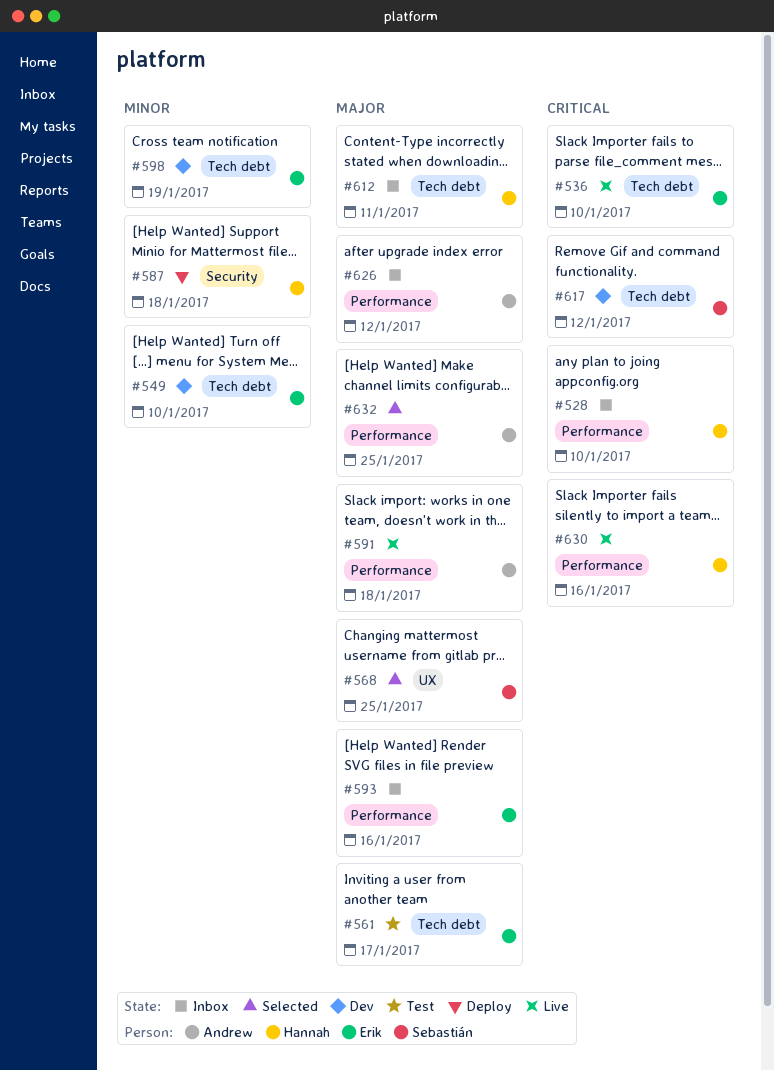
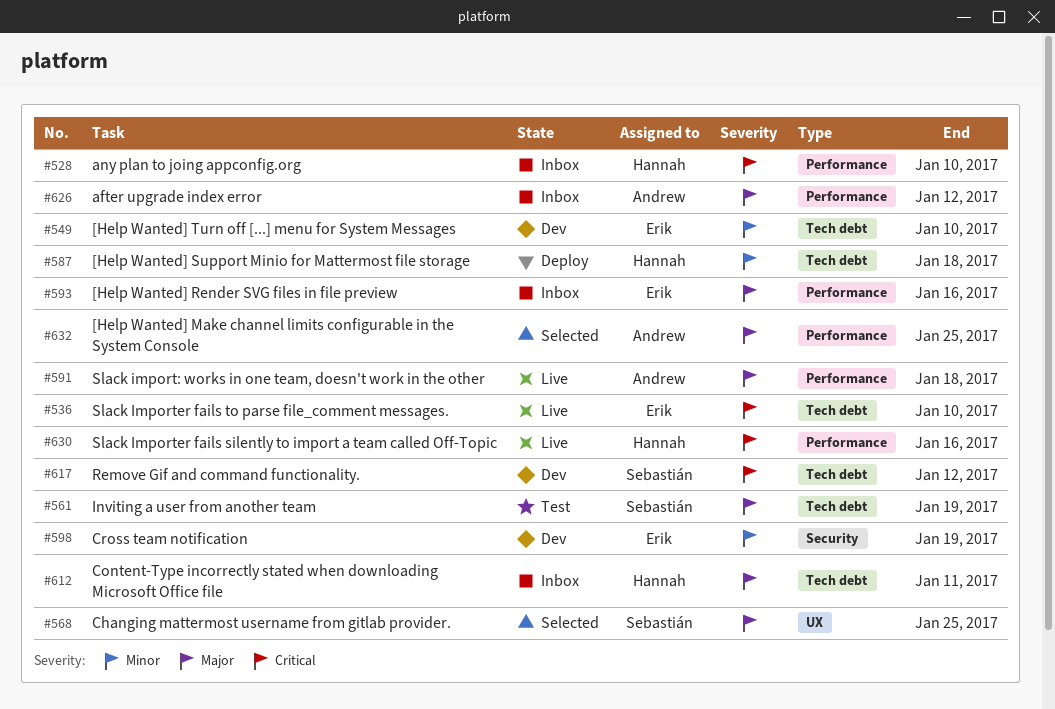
#561, owner: Erik -> Sebastián
#561, due: Jan 17 -> Jan 19
#587, label: Security -> Tech debt
#598, label: Tech debt -> Security

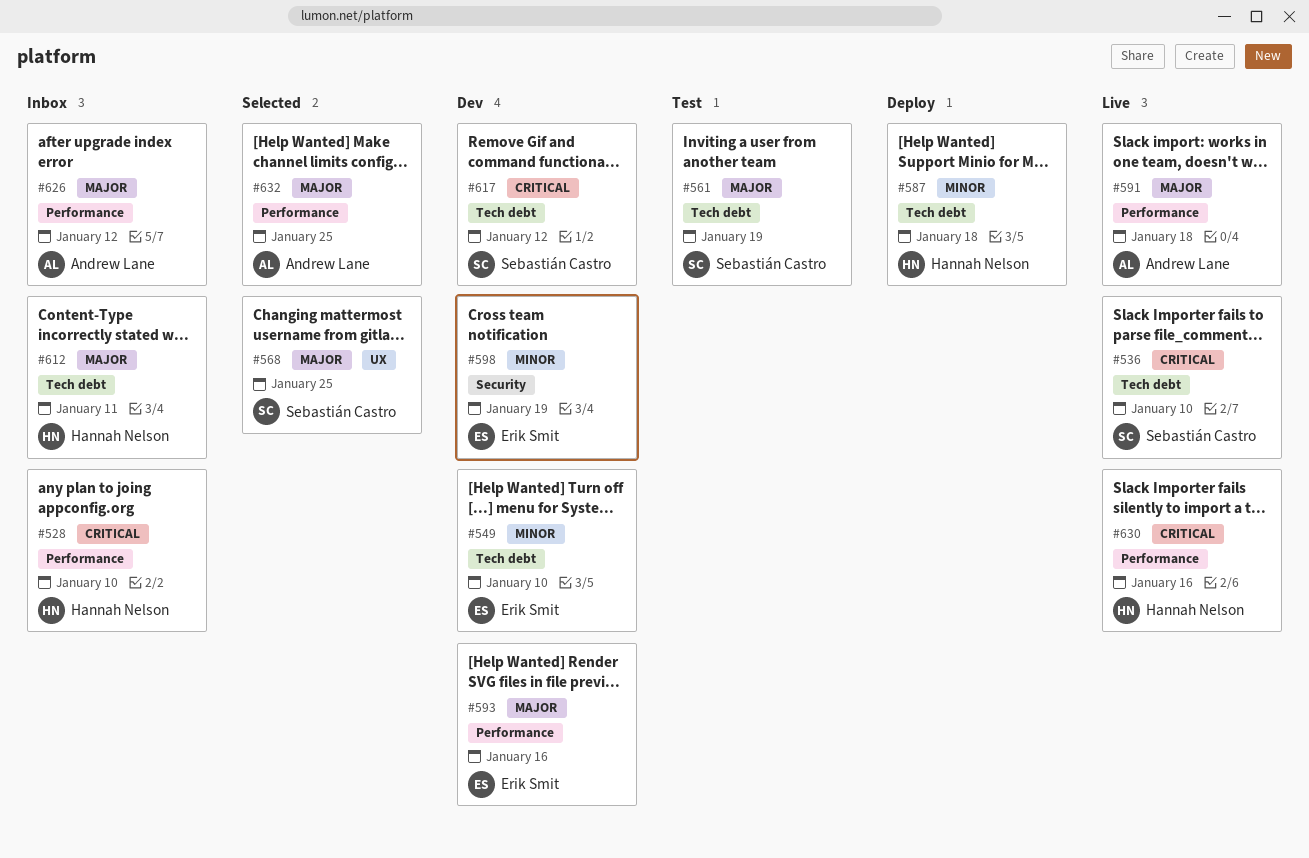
#536, owner: Erik Smit -> Sebastián Castro
#593, status: Inbox -> Dev

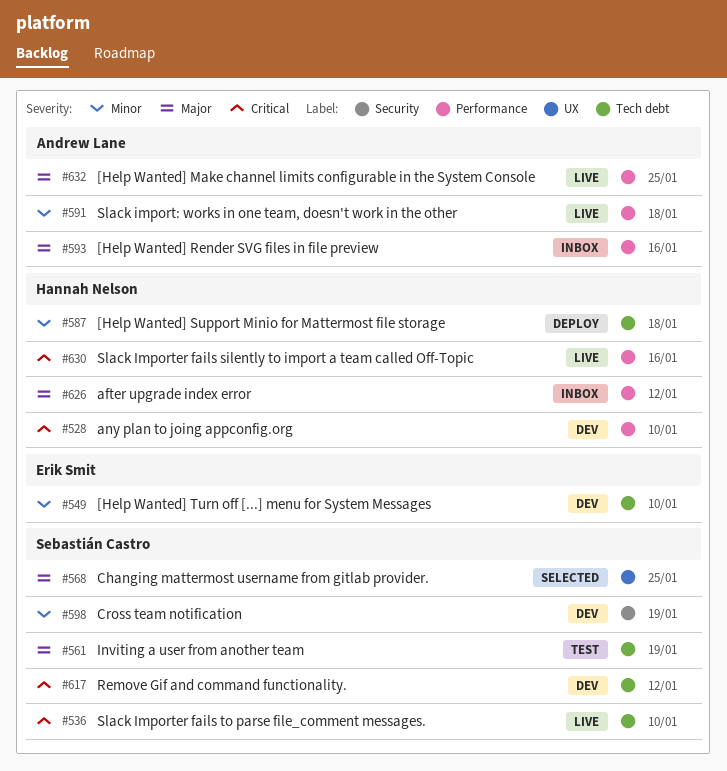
#528, status: Inbox -> Dev
#591, priority: Major -> Minor
#593, status: Dev -> Inbox
#593, owner: Erik Smit -> Andrew Lane
#598, owner: Erik Smit -> Sebastián Castro
#612: present -> none
#626, owner: Andrew Lane -> Hannah Nelson
#632, status: Selected -> Live

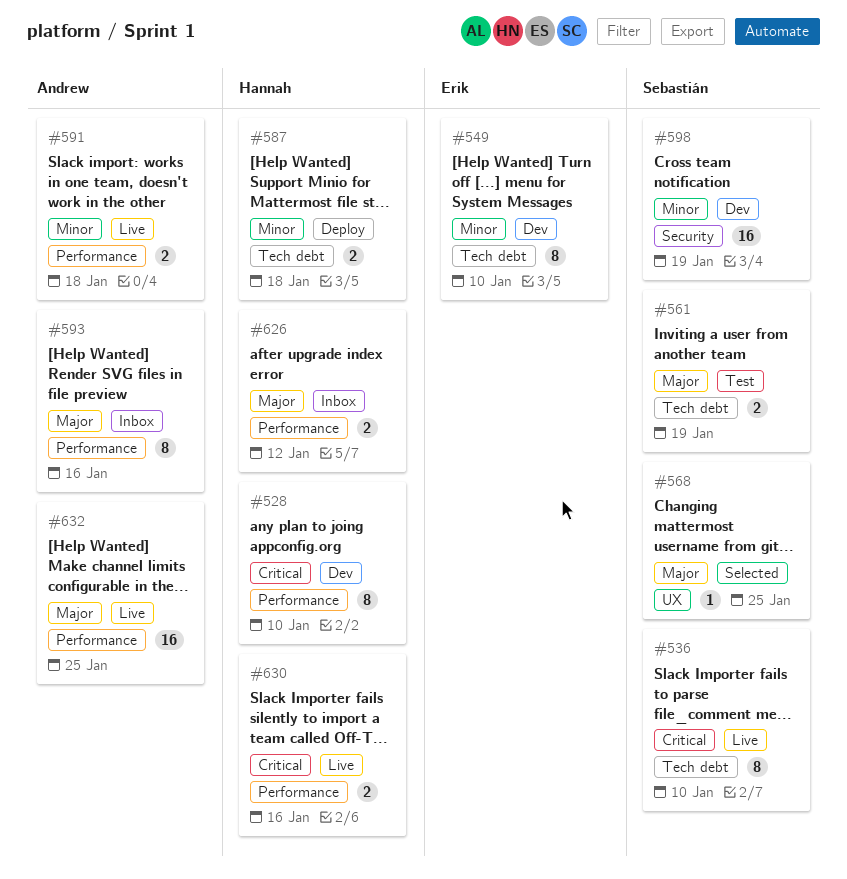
#617: present -> none

